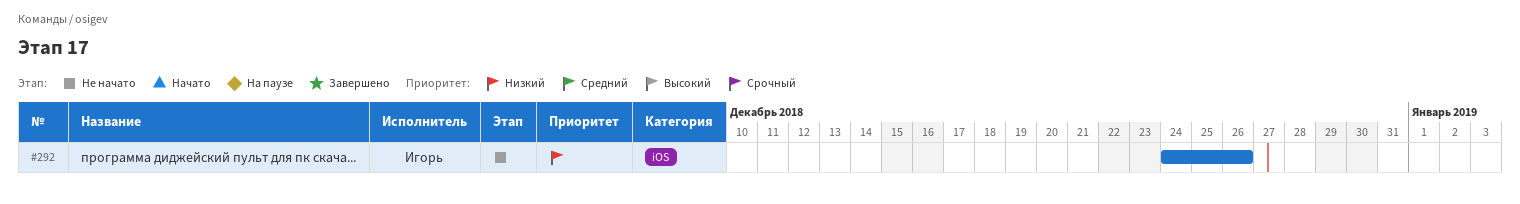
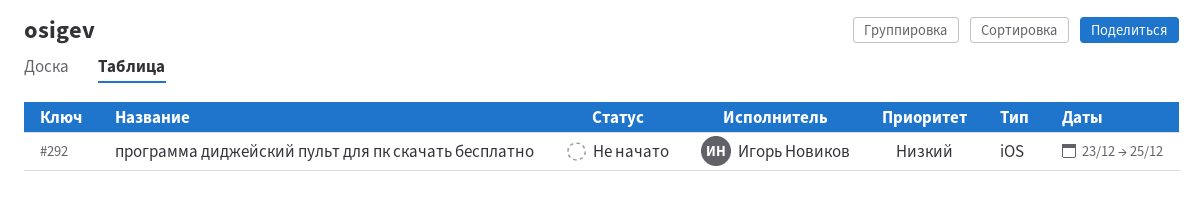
#292, start: Dec 24 -> Dec 23
#292, due: Dec 26 -> Dec 25

